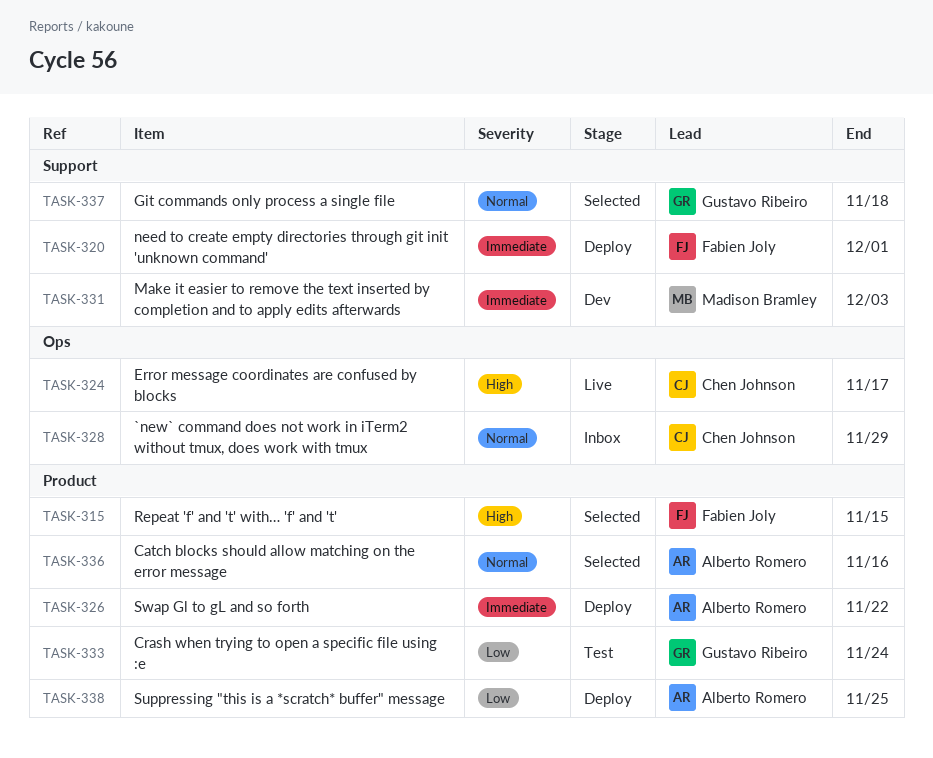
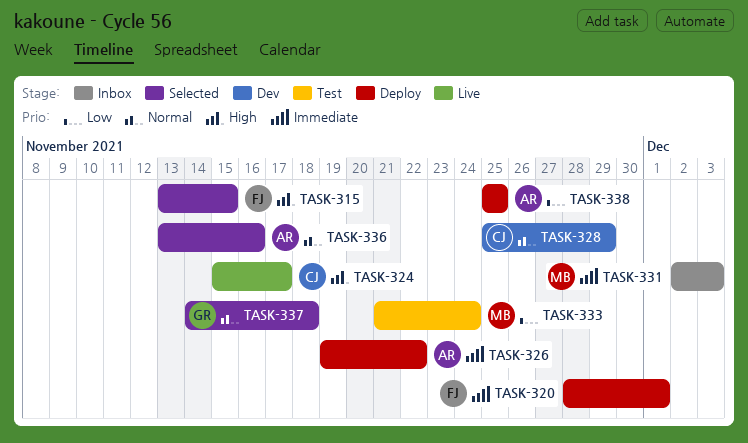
TASK-328, status: Inbox -> Dev
TASK-331, status: Dev -> Inbox
TASK-333, owner: Gustavo Ribeiro -> Madison Bramley

